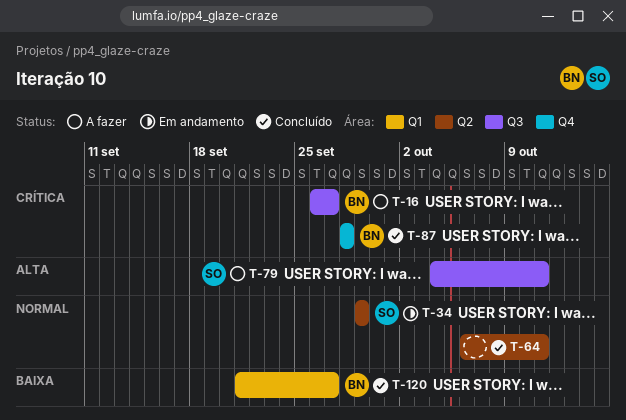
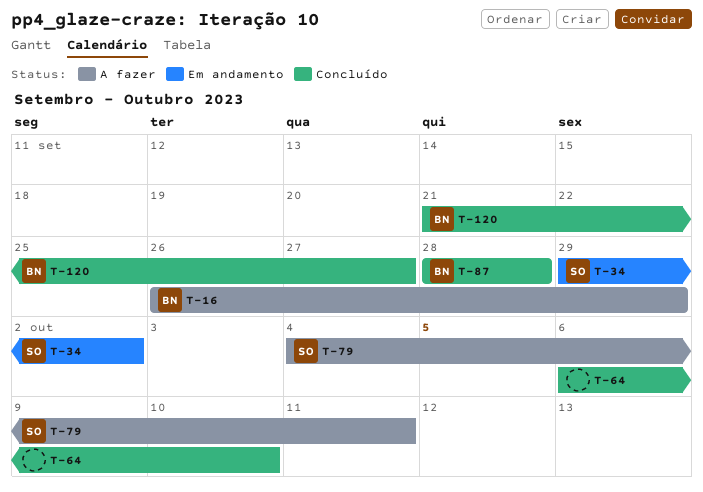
T-16, due: Sep 27 -> Sep 29
T-34, due: Sep 29 -> Oct 2
T-64, due: Oct 11 -> Oct 10

